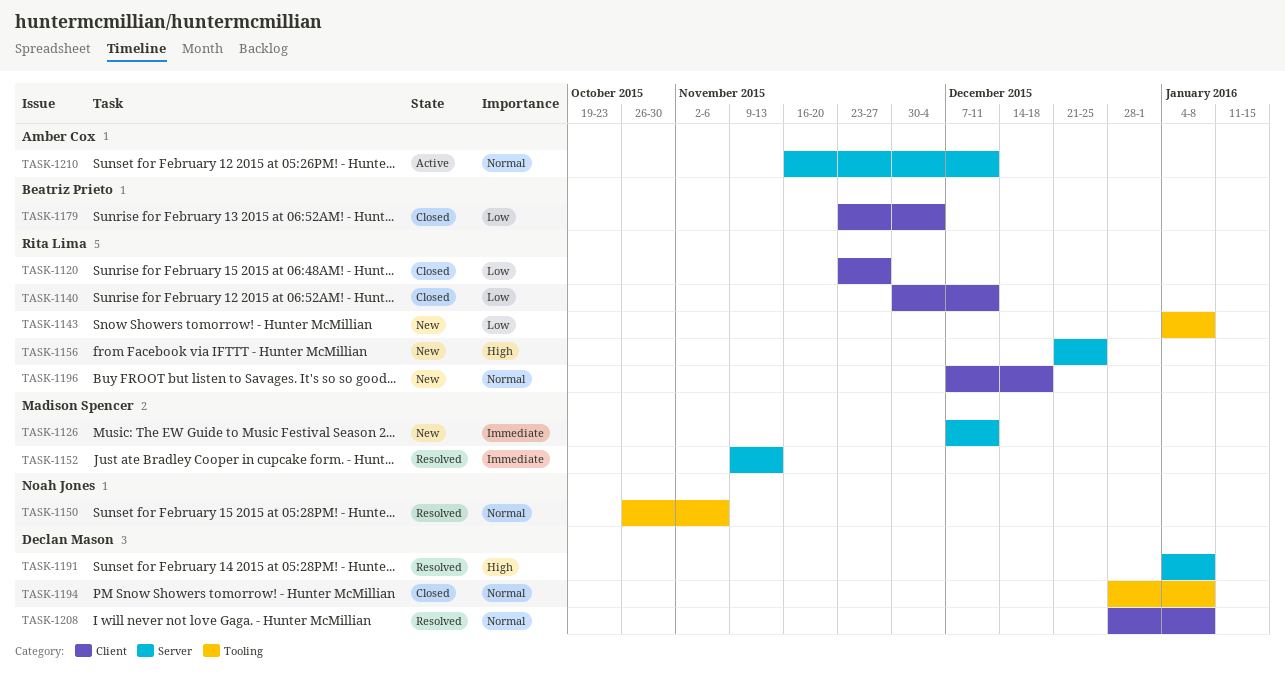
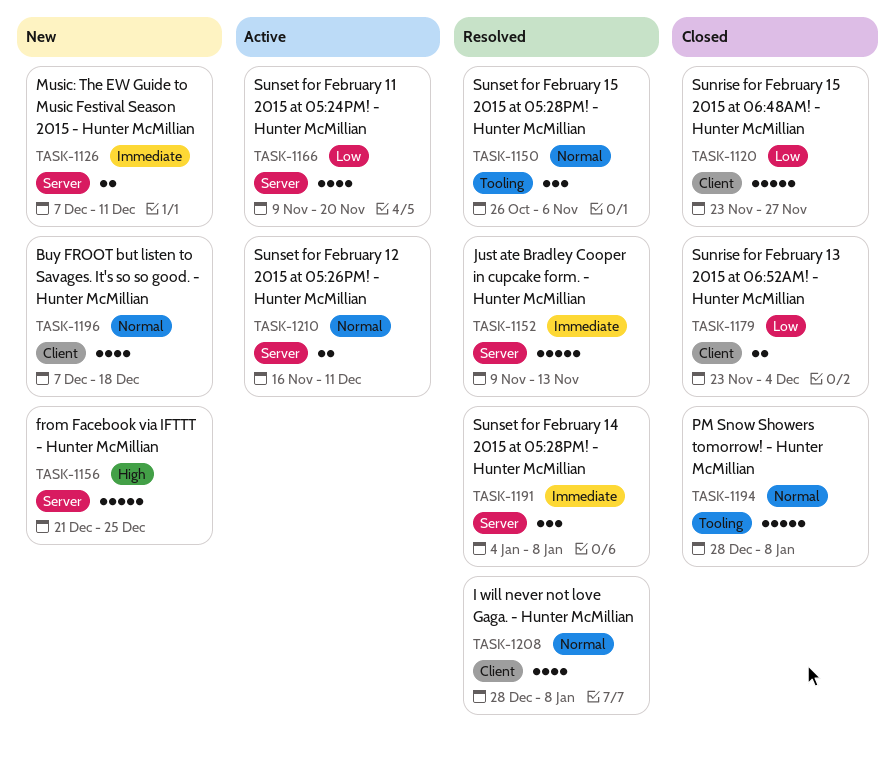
TASK-1140: present -> none
TASK-1143: present -> none
TASK-1166: none -> present
TASK-1191, priority: High -> Immediate

